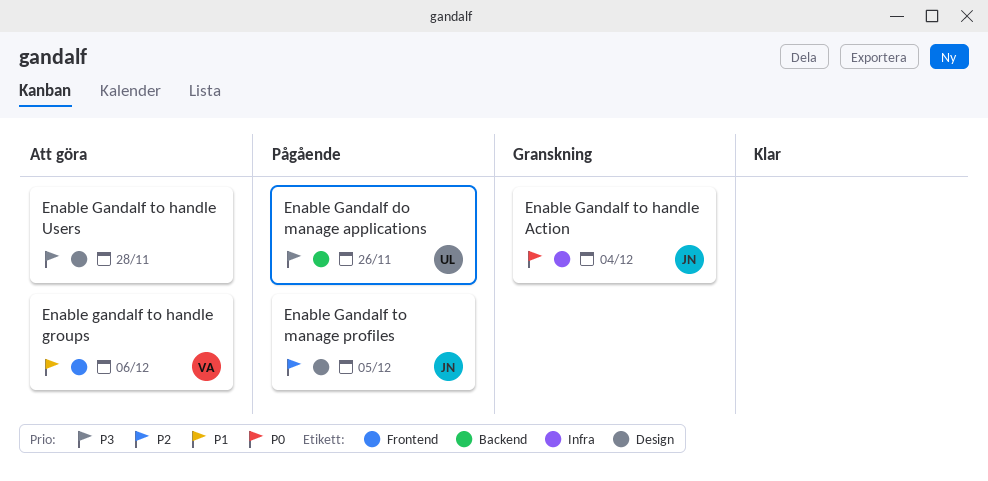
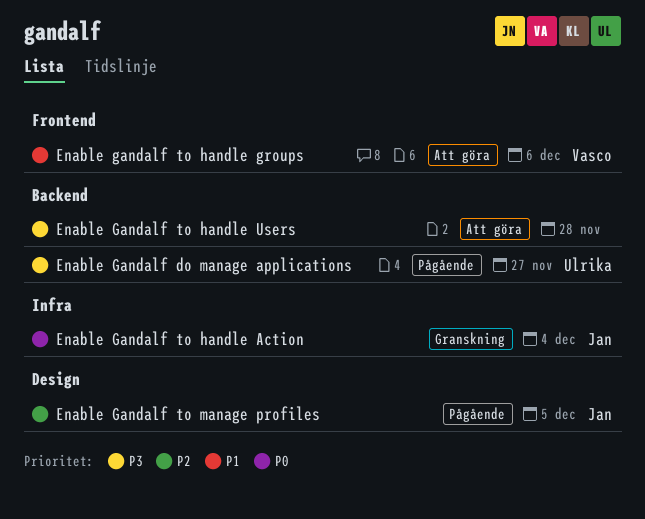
Enable Gandalf do manage applications, due: Nov 26 -> Nov 27
Enable Gandalf to handle Users, label: Design -> Backend

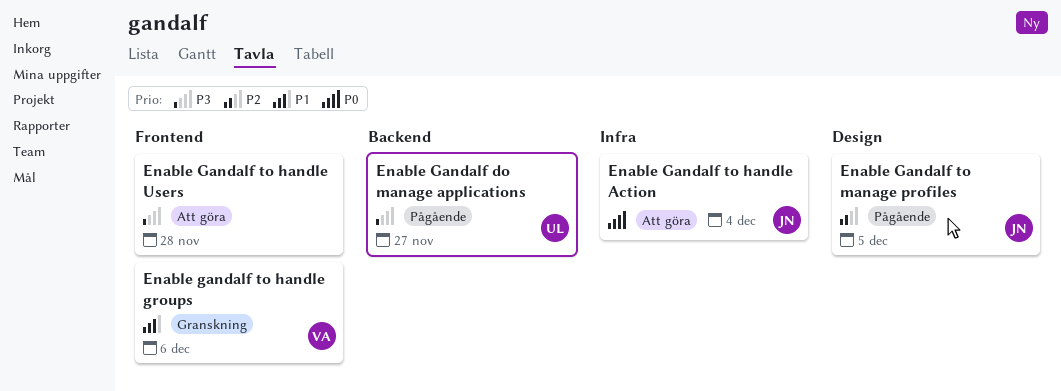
Enable Gandalf to handle Action, status: Granskning -> Att göra
Enable gandalf to handle groups, status: Att göra -> Granskning
Enable Gandalf to handle Users, label: Backend -> Frontend

